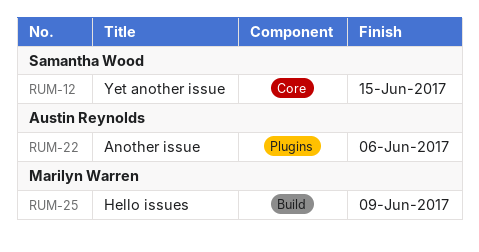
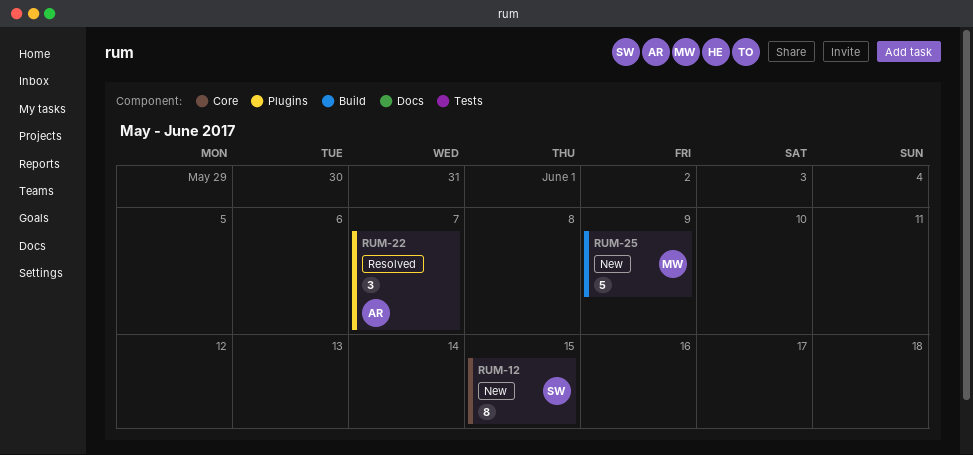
RUM-22, due: Jun 6 -> Jun 7

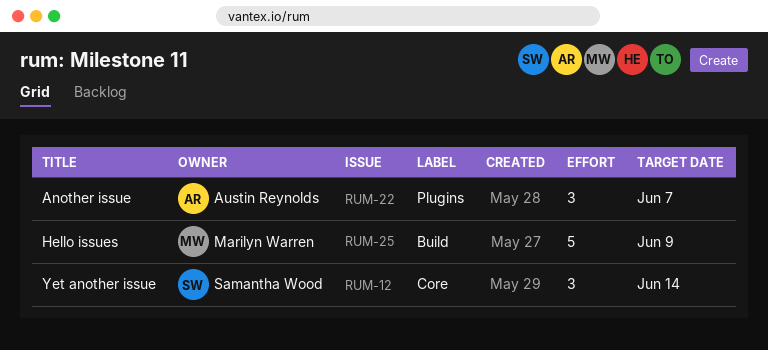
RUM-12, estimate: 8 -> 3
RUM-12, due: Jun 15 -> Jun 14

